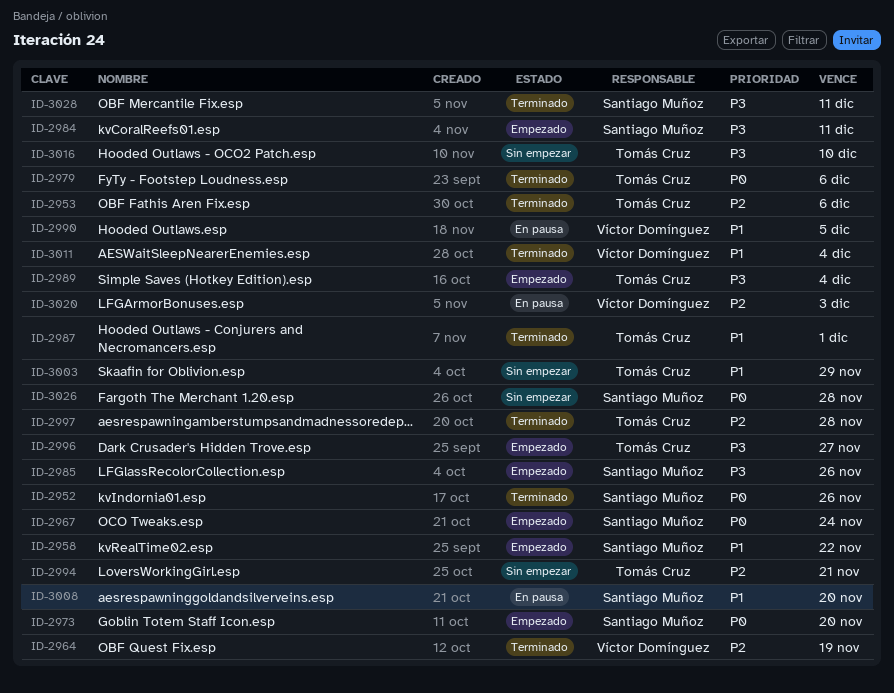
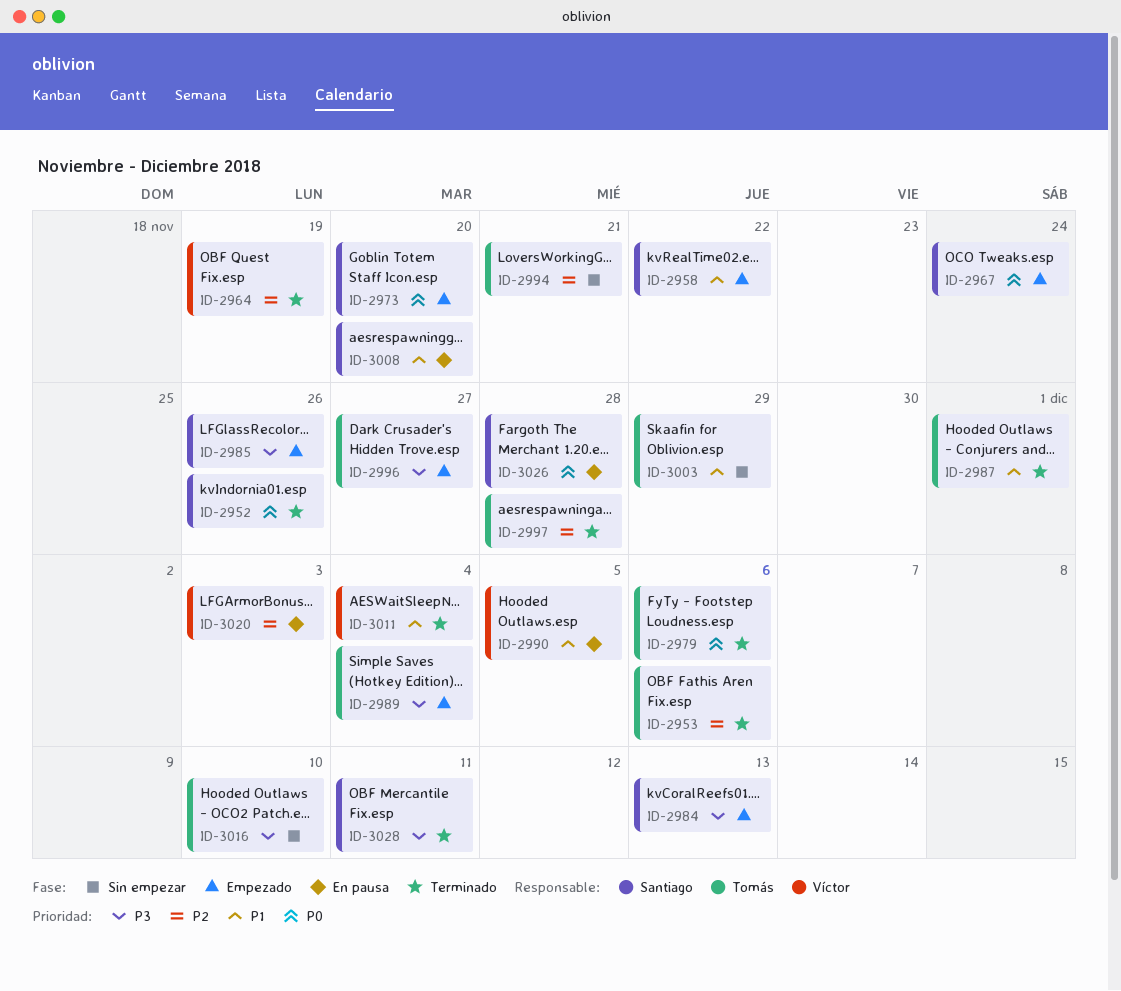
ID-2984, due: Dec 11 -> Dec 13
ID-3026, status: Sin empezar -> En pausa

